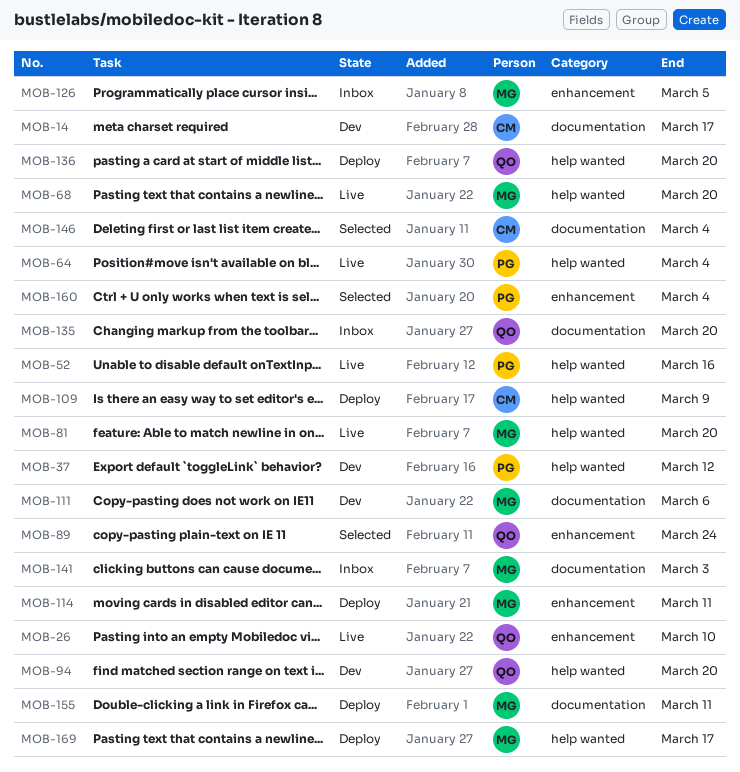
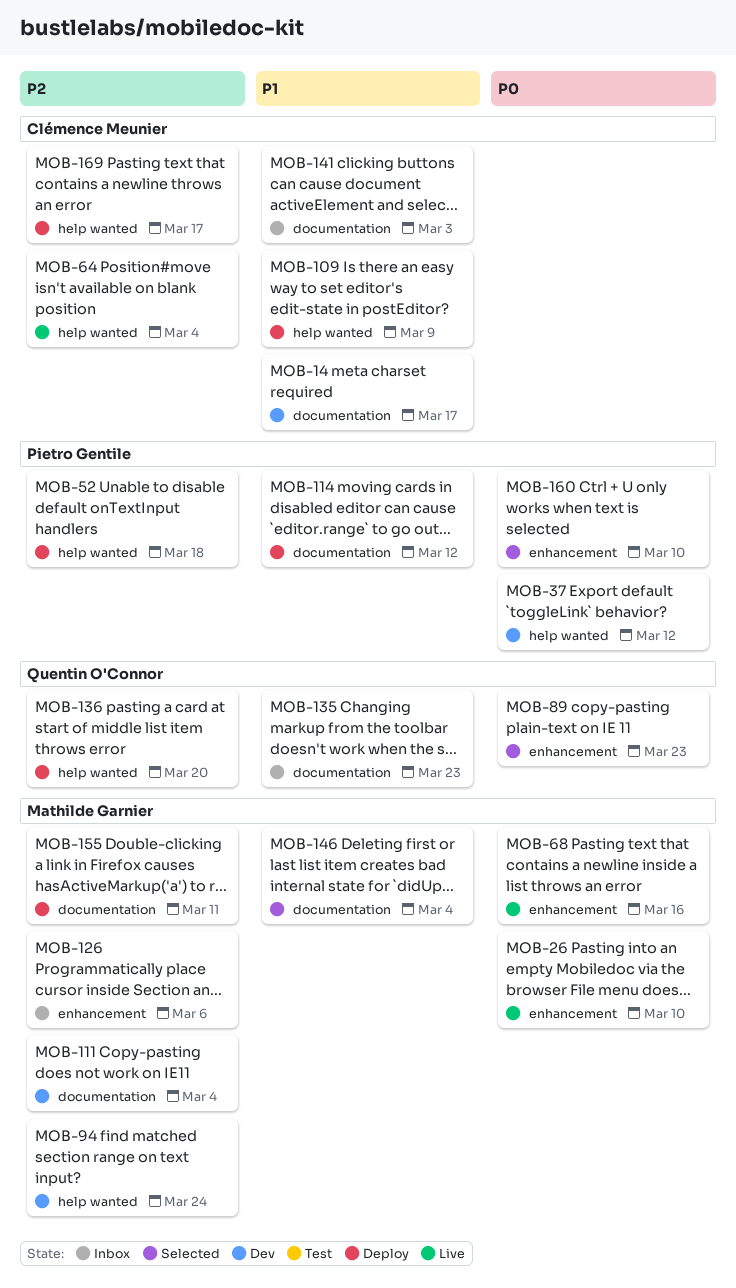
MOB-26, owner: Quentin O'Connor -> Mathilde Garnier
MOB-52, status: Live -> Deploy
MOB-52, due: Mar 16 -> Mar 18
MOB-64, owner: Pietro Gentile -> Clémence Meunier
MOB-68, label: help wanted -> enhancement
MOB-68, due: Mar 20 -> Mar 16
MOB-81: present -> none
MOB-89, due: Mar 24 -> Mar 23
MOB-94, owner: Quentin O'Connor -> Mathilde Garnier
MOB-94, due: Mar 20 -> Mar 24
MOB-111, due: Mar 6 -> Mar 4
MOB-114, owner: Mathilde Garnier -> Pietro Gentile
MOB-114, label: enhancement -> documentation
MOB-114, due: Mar 11 -> Mar 12
MOB-126, due: Mar 5 -> Mar 6
MOB-135, due: Mar 20 -> Mar 23
MOB-141, owner: Mathilde Garnier -> Clémence Meunier
MOB-146, owner: Clémence Meunier -> Mathilde Garnier
MOB-160, due: Mar 4 -> Mar 10
MOB-169, owner: Mathilde Garnier -> Clémence Meunier

